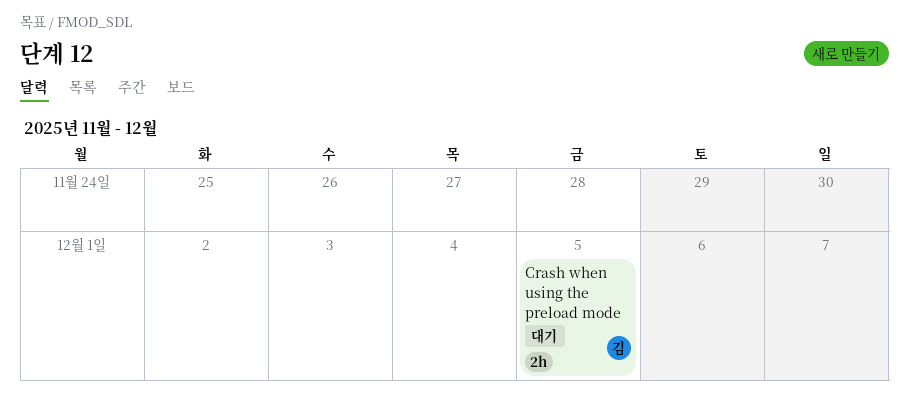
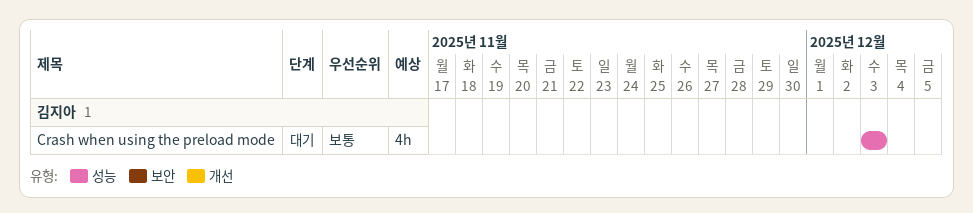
Crash when using the preload mode, estimate: 2h -> 4h
Crash when using the preload mode, due: Dec 5 -> Dec 3

